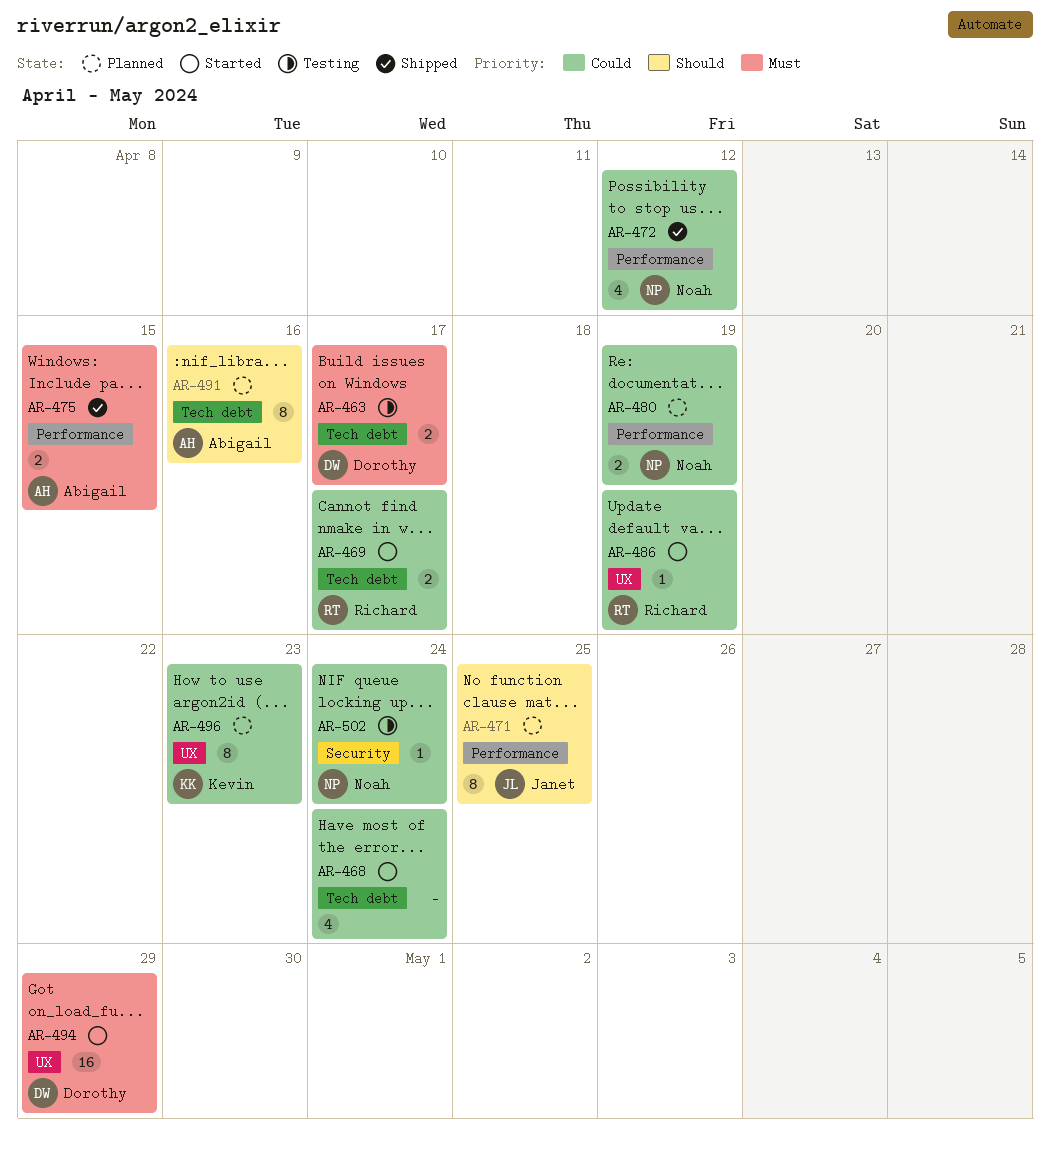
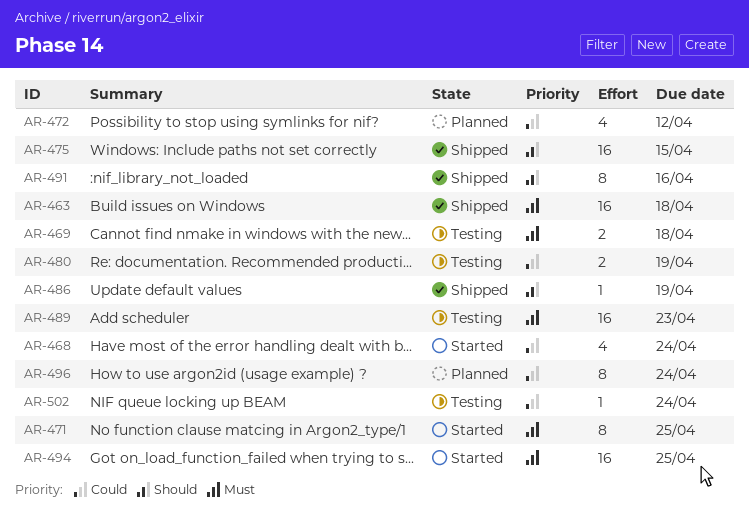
AR-463, status: Testing -> Shipped
AR-463, estimate: 2 -> 16
AR-463, due: Apr 17 -> Apr 18
AR-469, status: Started -> Testing
AR-469, priority: Could -> Must
AR-469, due: Apr 17 -> Apr 18
AR-471, status: Planned -> Started
AR-471, priority: Should -> Must
AR-472, status: Shipped -> Planned
AR-475, priority: Must -> Should
AR-475, estimate: 2 -> 16
AR-480, status: Planned -> Testing
AR-486, status: Started -> Shipped
AR-486, priority: Could -> Should
AR-489: none -> present
AR-491, status: Planned -> Shipped
AR-494, due: Apr 29 -> Apr 25
AR-496, due: Apr 23 -> Apr 24

